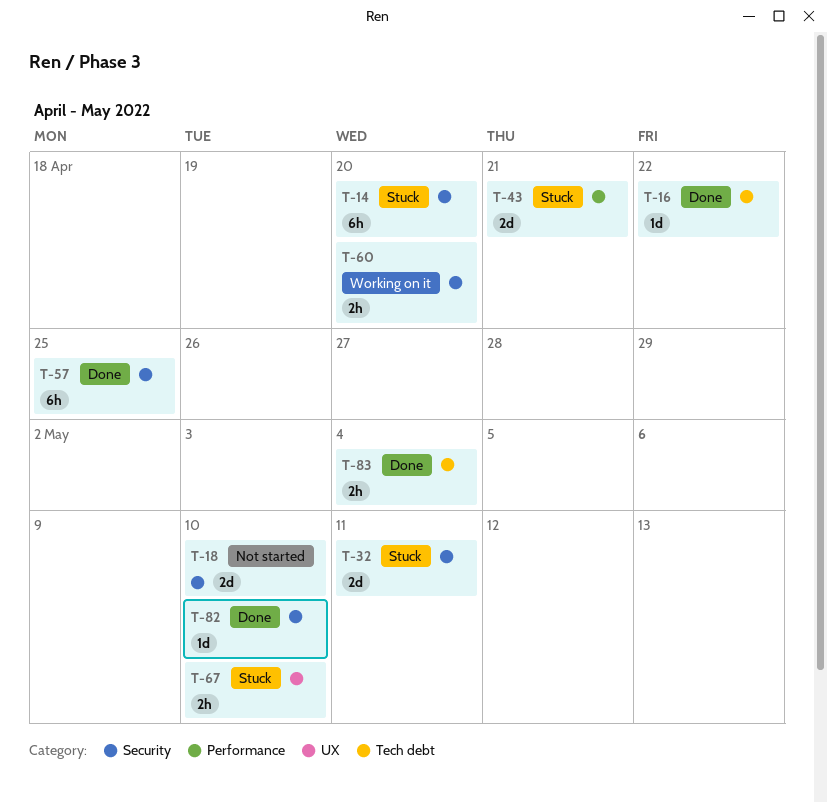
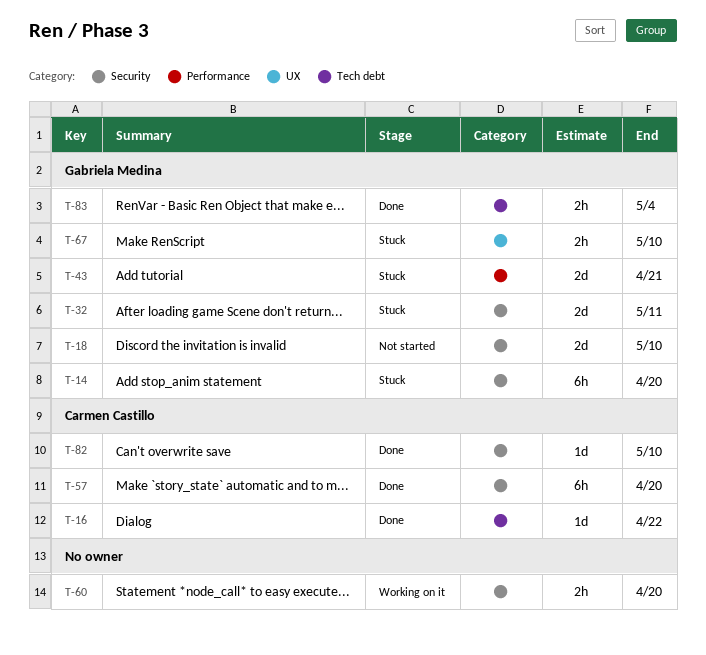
T-57, due: Apr 25 -> Apr 20

